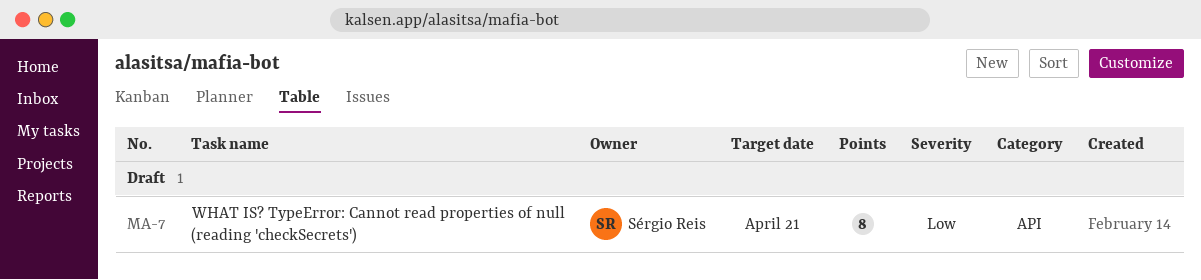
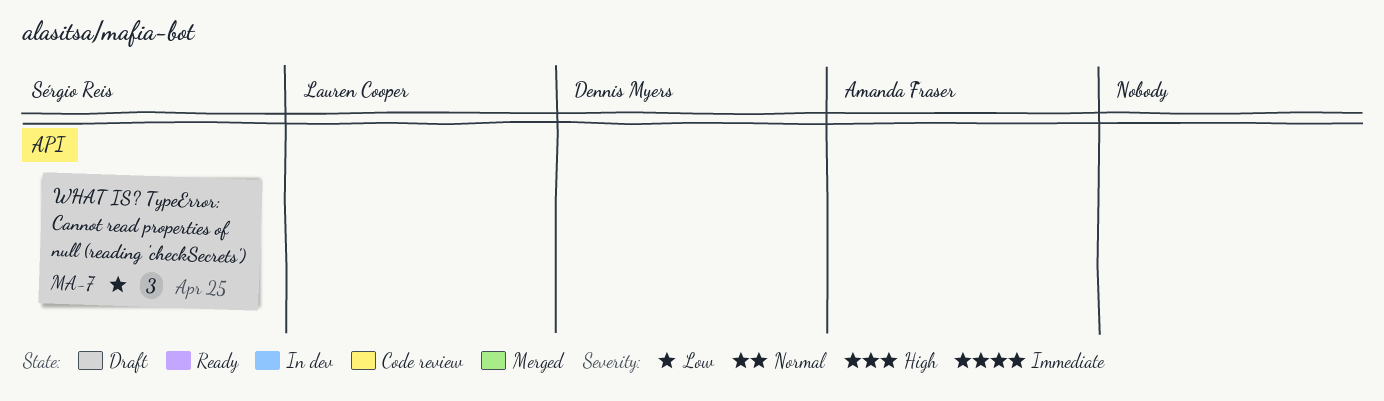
MA-7, estimate: 8 -> 3
MA-7, due: Apr 21 -> Apr 25

